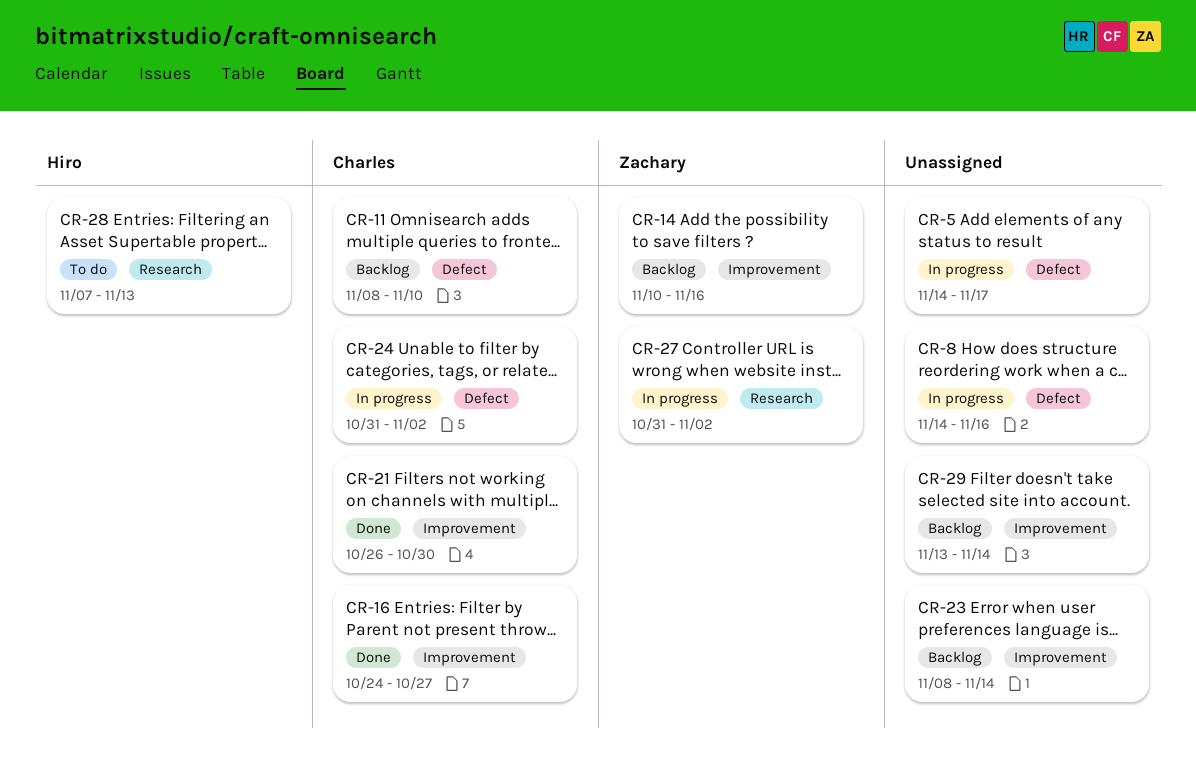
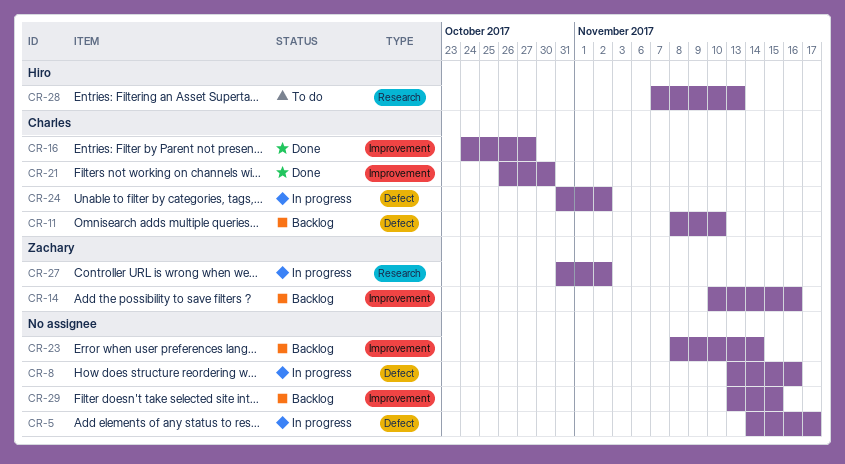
CR-8, start: Nov 14 -> Nov 13
CR-29, due: Nov 14 -> Nov 15

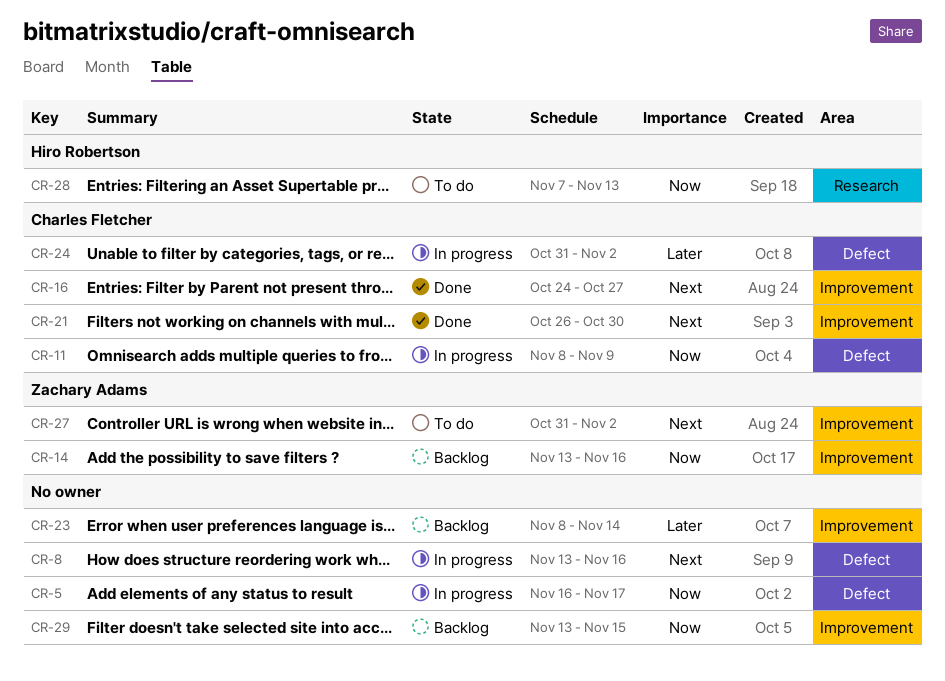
CR-5, start: Nov 14 -> Nov 16
CR-11, status: Backlog -> In progress
CR-11, due: Nov 10 -> Nov 9
CR-14, start: Nov 10 -> Nov 13
CR-27, status: In progress -> To do
CR-27, label: Research -> Improvement

